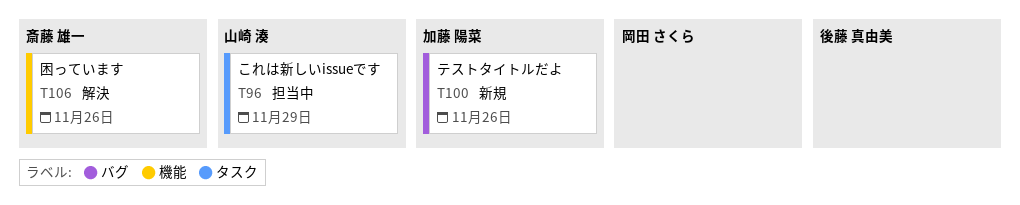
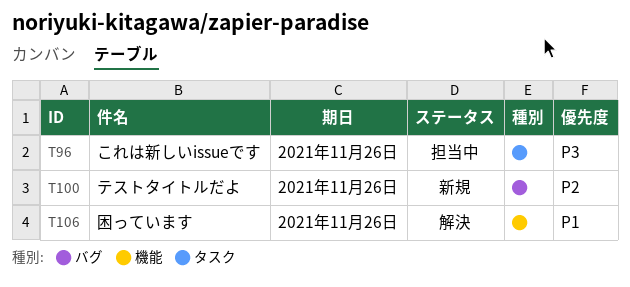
T96, due: Nov 29 -> Nov 26

